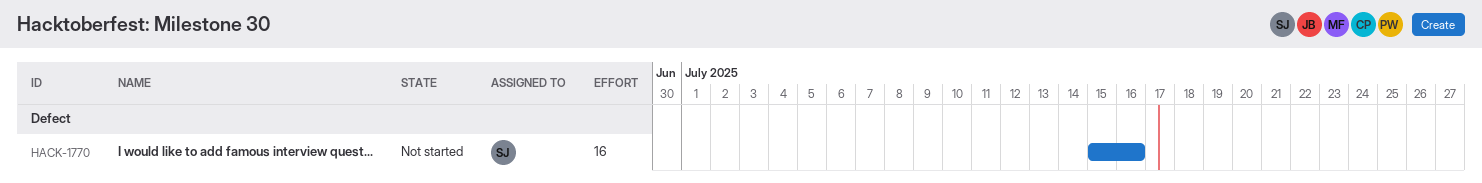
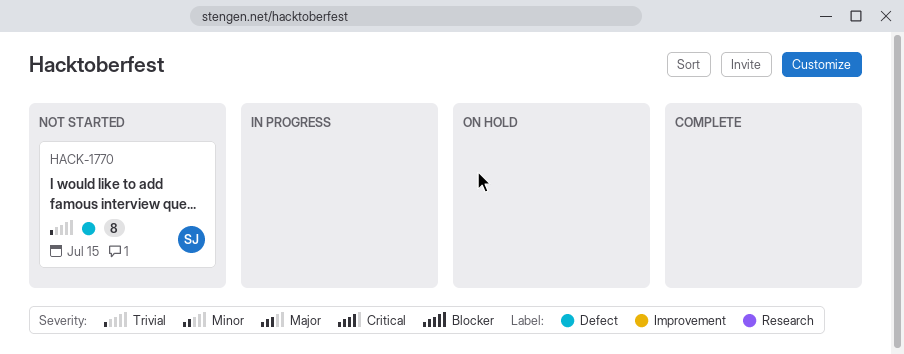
HACK-1770, estimate: 16 -> 8
HACK-1770, due: Jul 16 -> Jul 15

